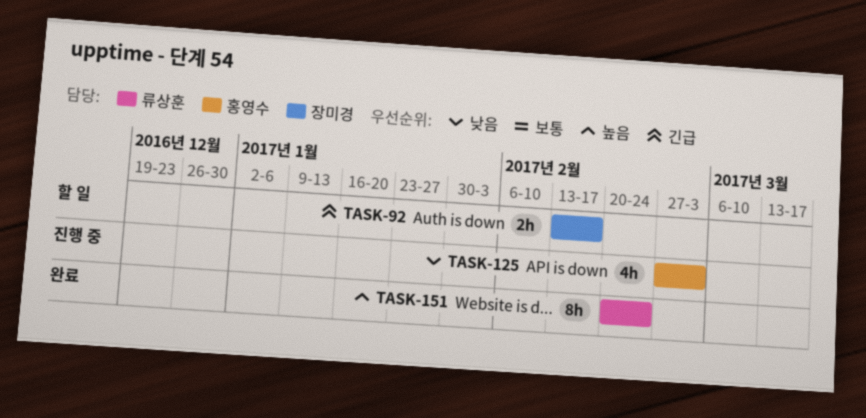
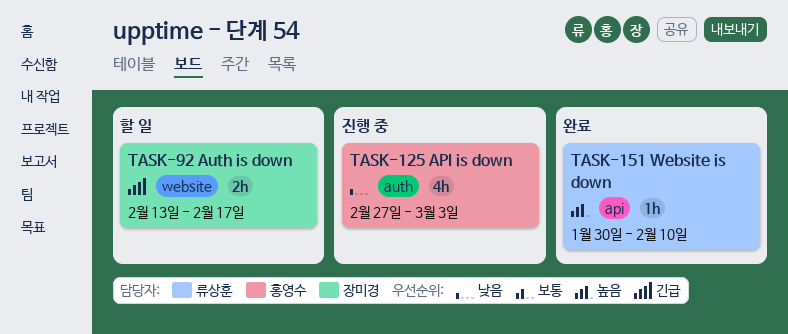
TASK-151, estimate: 8h -> 1h
TASK-151, start: Feb 20 -> Jan 30
TASK-151, due: Feb 24 -> Feb 10

